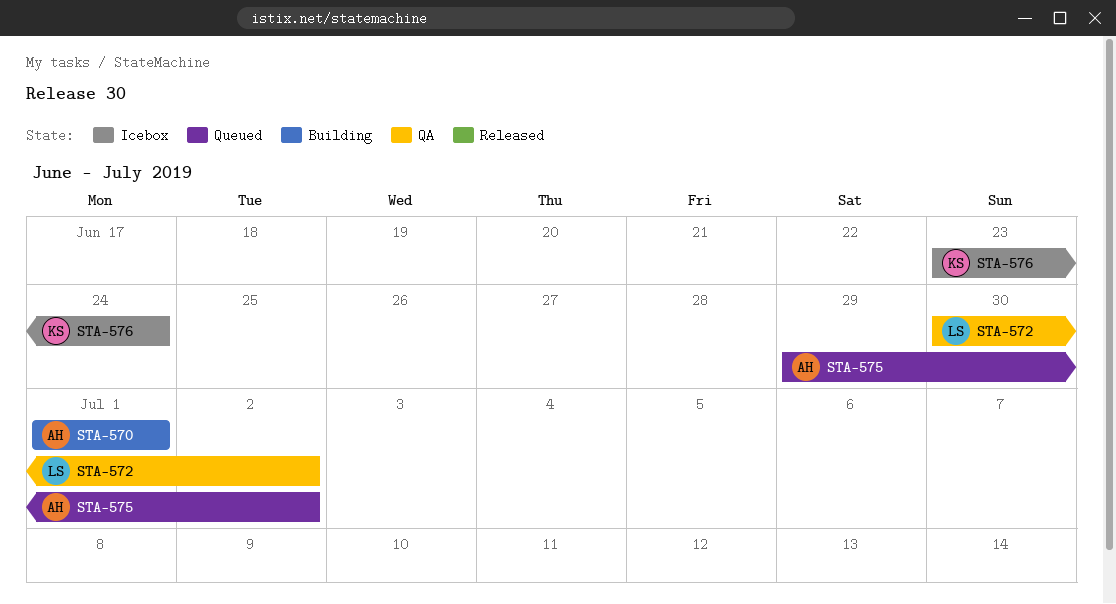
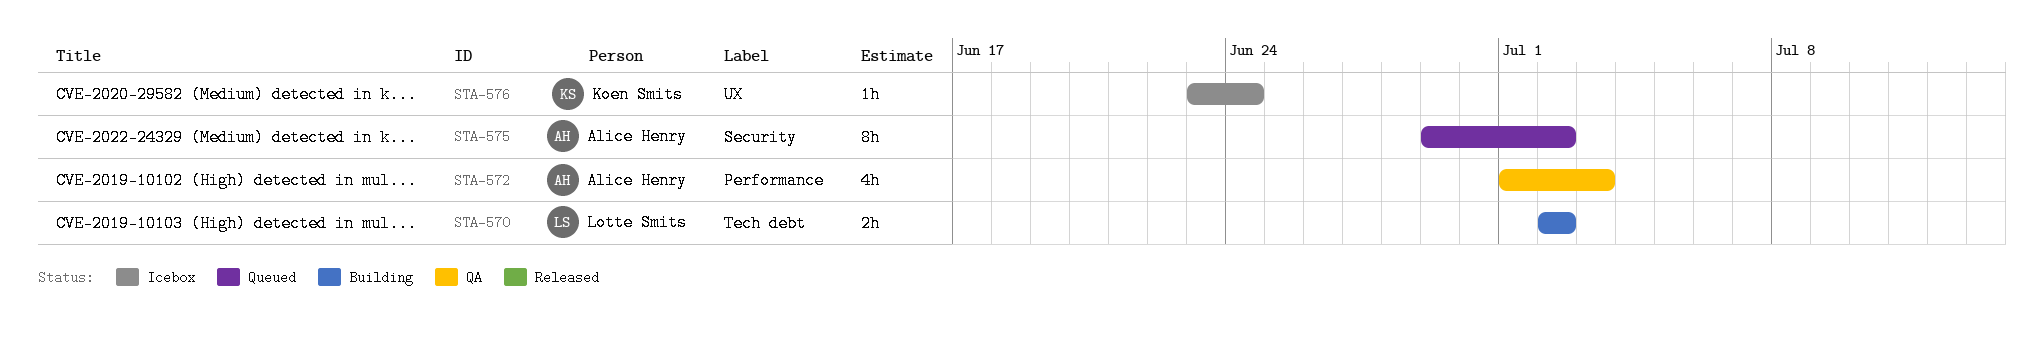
STA-570, owner: Alice Henry -> Lotte Smits
STA-570, start: Jul 1 -> Jul 2
STA-570, due: Jul 1 -> Jul 2
STA-572, owner: Lotte Smits -> Alice Henry
STA-572, start: Jun 30 -> Jul 1
STA-572, due: Jul 2 -> Jul 3

